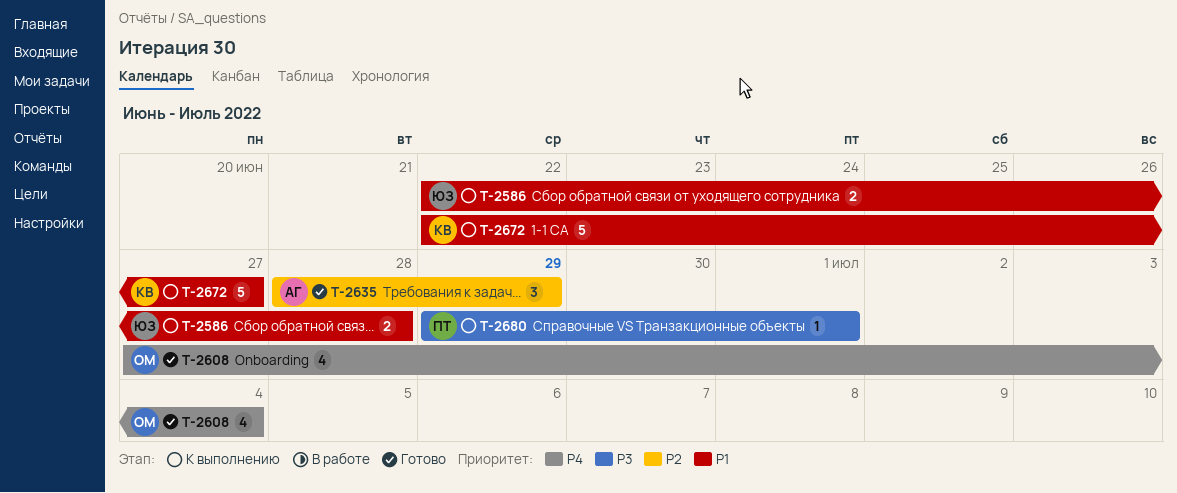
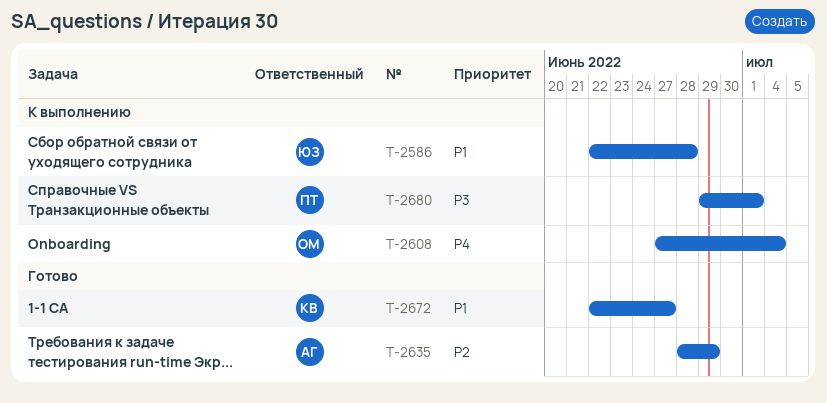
T-2608, status: Готово -> К выполнению
T-2672, status: К выполнению -> Готово

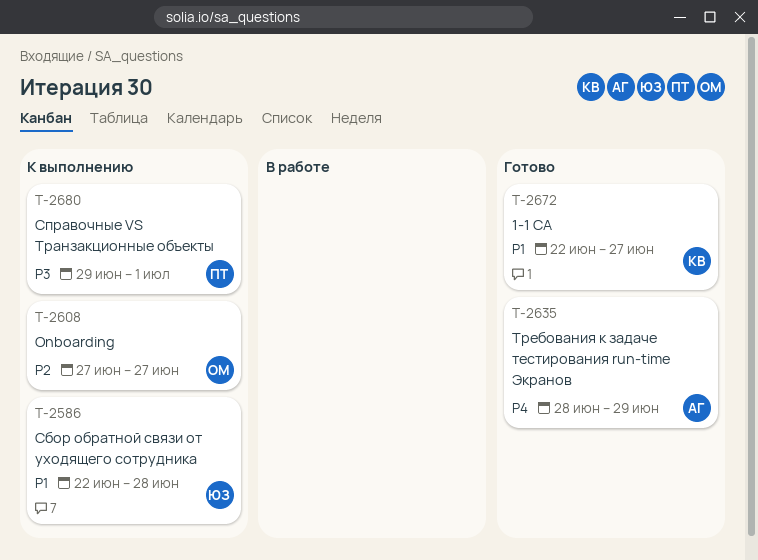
T-2608, priority: P4 -> P2
T-2608, due: Jul 4 -> Jun 27
T-2635, priority: P2 -> P4

